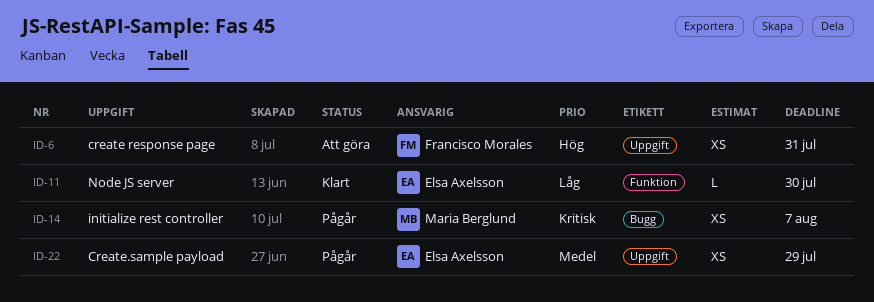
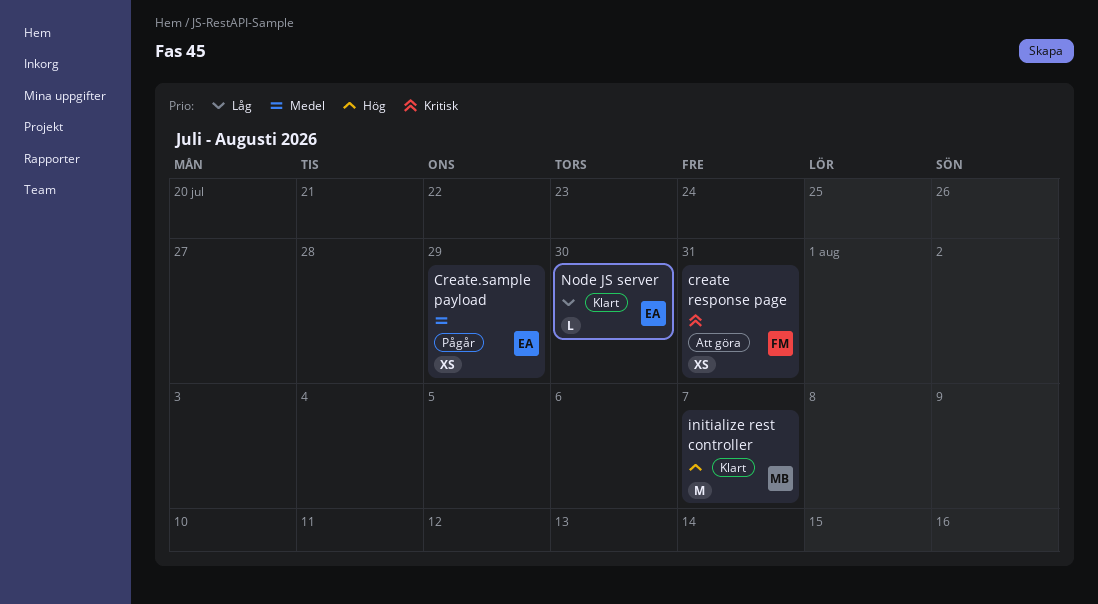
create response page, priority: Hög -> Kritisk
initialize rest controller, status: Pågår -> Klart
initialize rest controller, priority: Kritisk -> Hög
initialize rest controller, estimate: XS -> M

